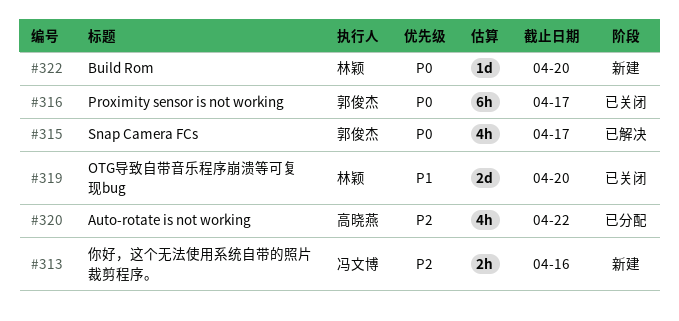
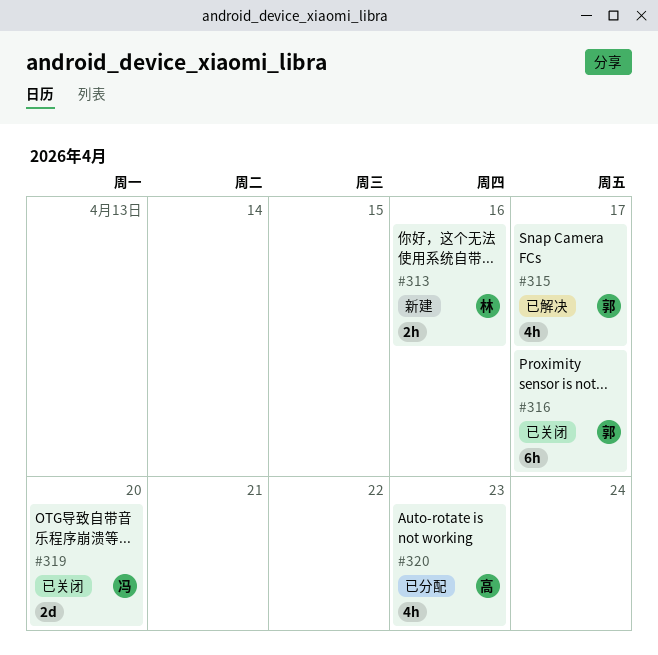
#313, owner: 冯文博 -> 林颖
#319, owner: 林颖 -> 冯文博
#320, due: Apr 22 -> Apr 23
#322: present -> none

